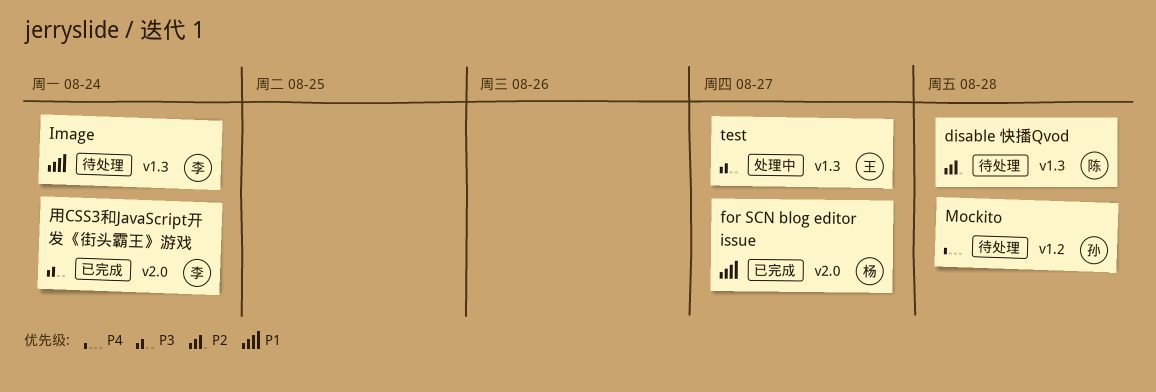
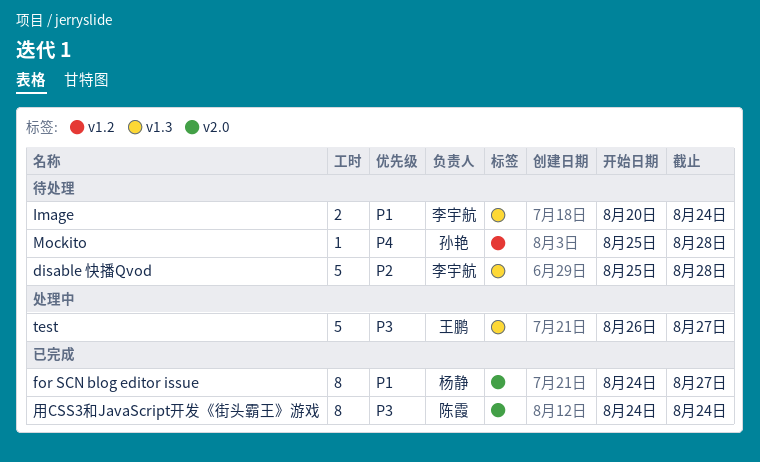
disable 快播Qvod, owner: 陈霞 -> 李宇航
用CSS3和JavaScript开发《街头霸王》游戏, owner: 李宇航 -> 陈霞

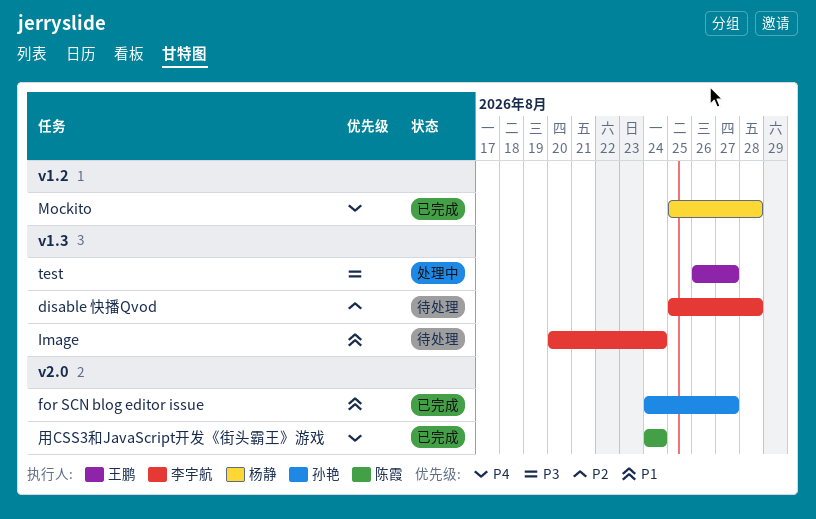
for SCN blog editor issue, owner: 杨静 -> 孙艳
Mockito, status: 待处理 -> 已完成
Mockito, owner: 孙艳 -> 杨静
用CSS3和JavaScript开发《街头霸王》游戏, priority: P3 -> P4

